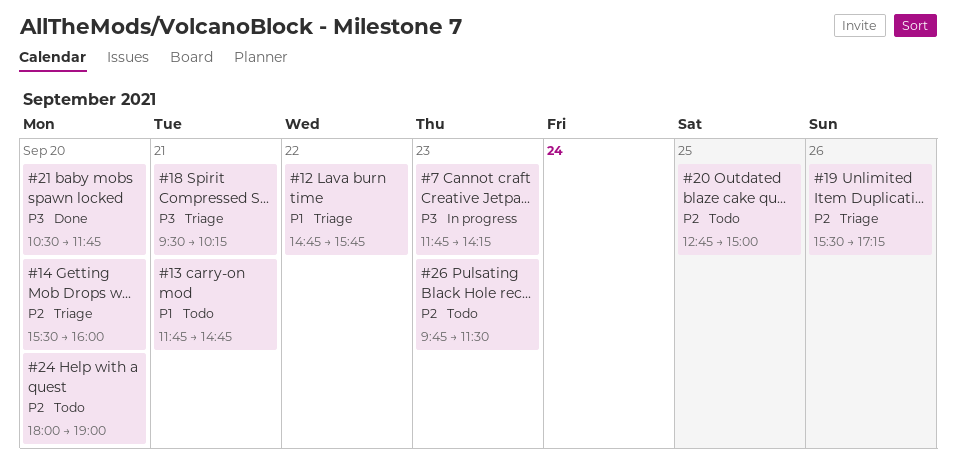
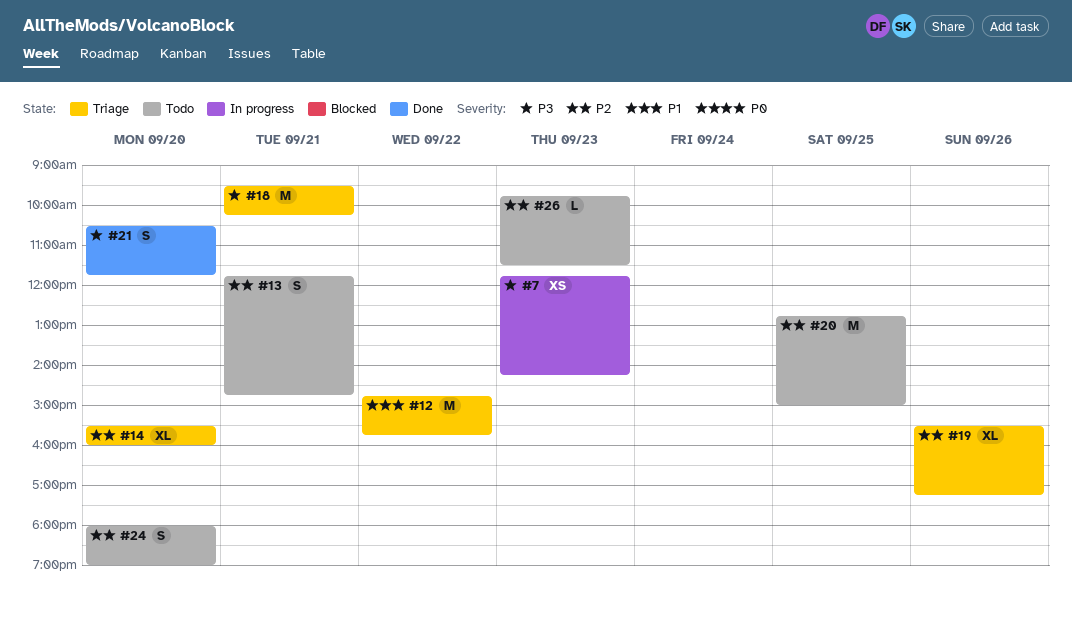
#13, priority: P1 -> P2

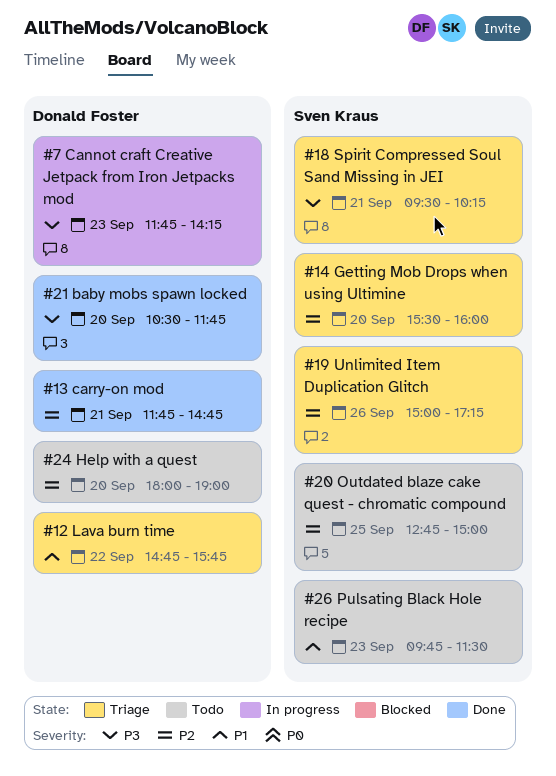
#13, status: Todo -> Done
#19, begins: 15:30 -> 15:00
#26, priority: P2 -> P1

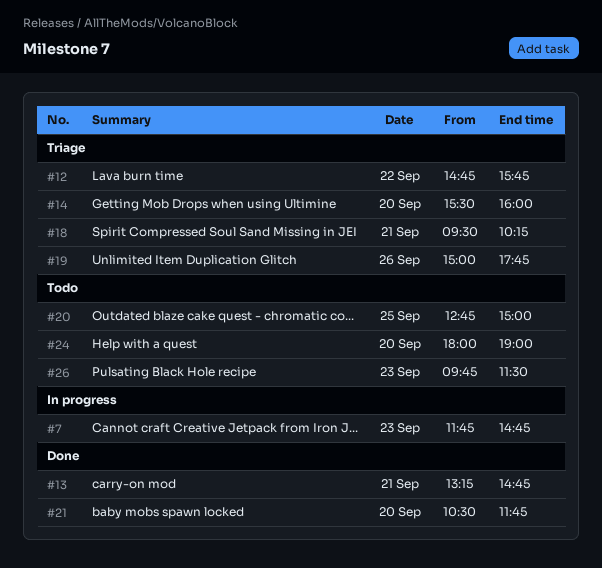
#7, ends: 14:15 -> 14:45
#13, begins: 11:45 -> 13:15
#19, ends: 17:15 -> 17:45

